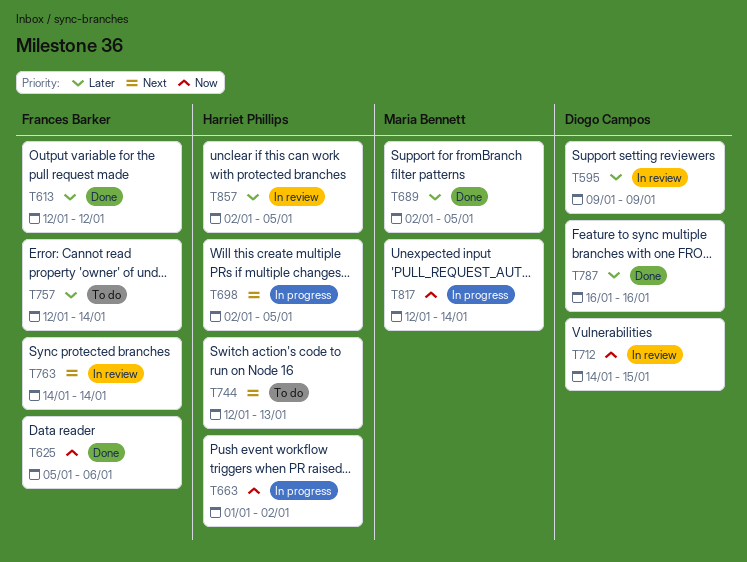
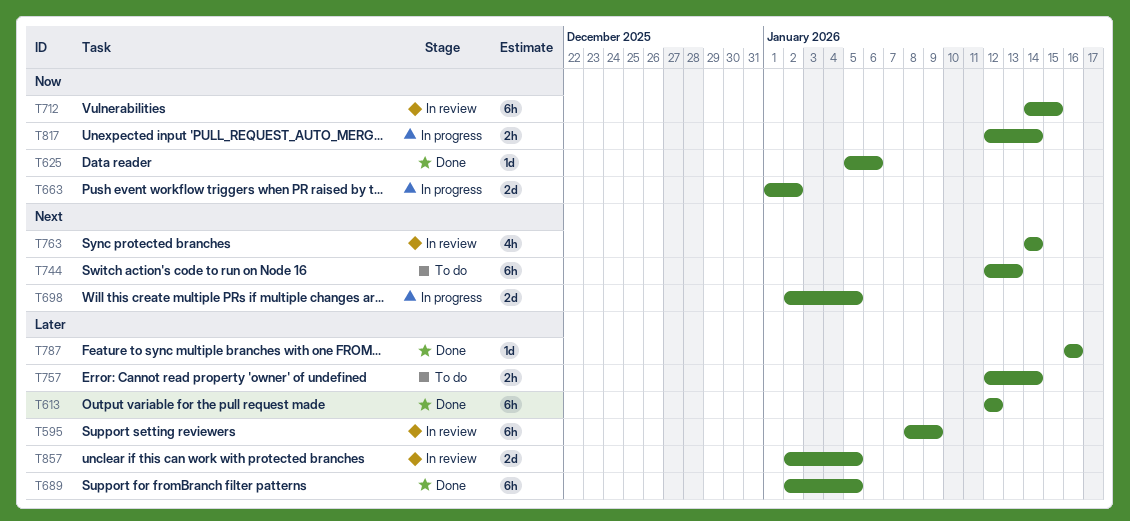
T595, start: Jan 9 -> Jan 8

